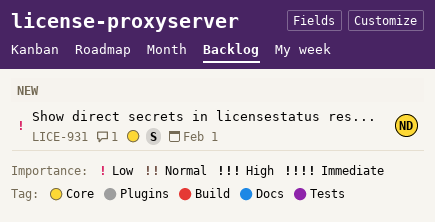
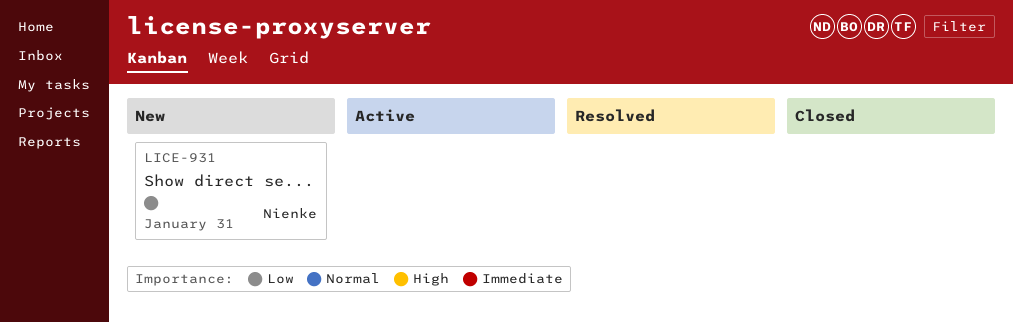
LICE-931, due: Feb 1 -> Jan 31

